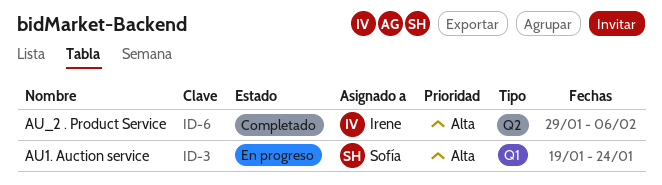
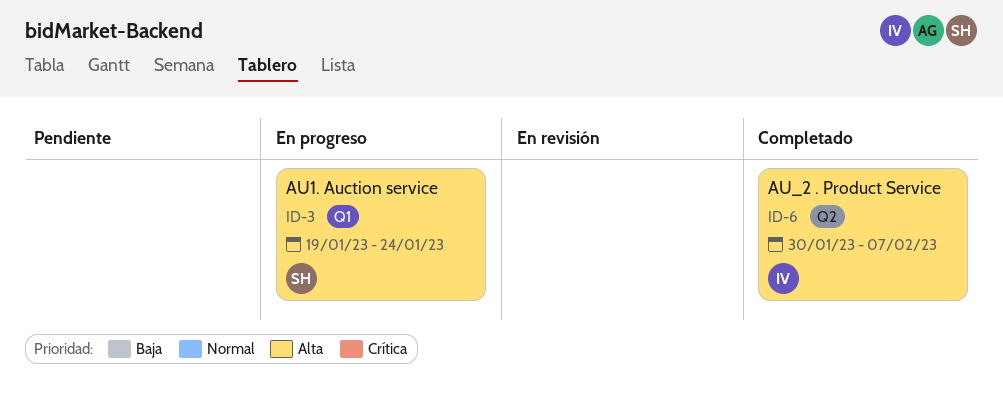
ID-6, start: Jan 29 -> Jan 30
ID-6, due: Feb 6 -> Feb 7

